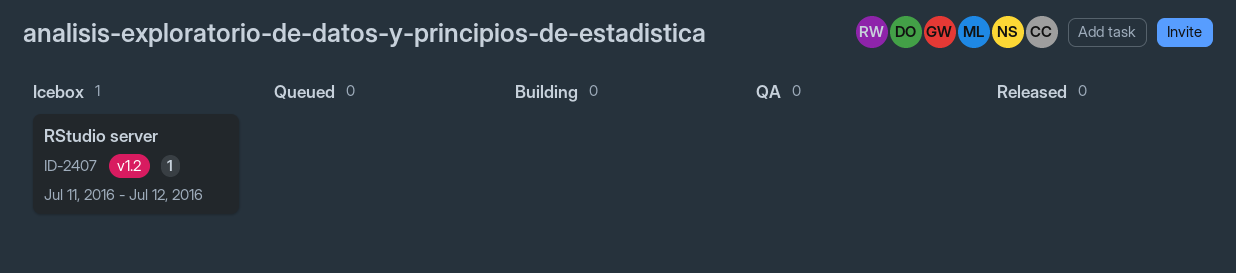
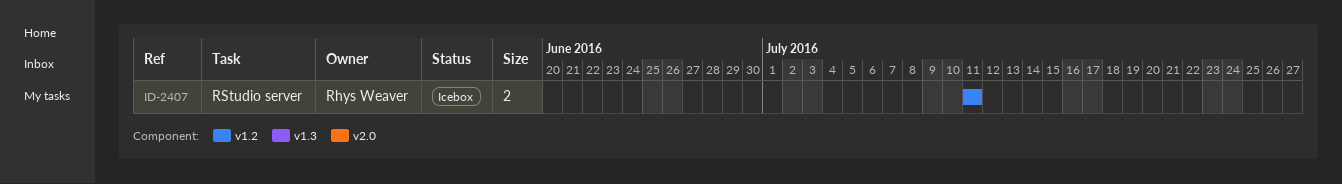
ID-2407, estimate: 1 -> 2
ID-2407, due: Jul 12 -> Jul 11

